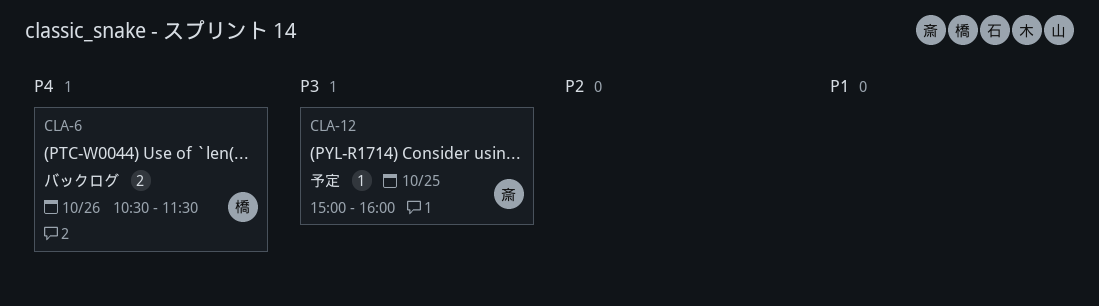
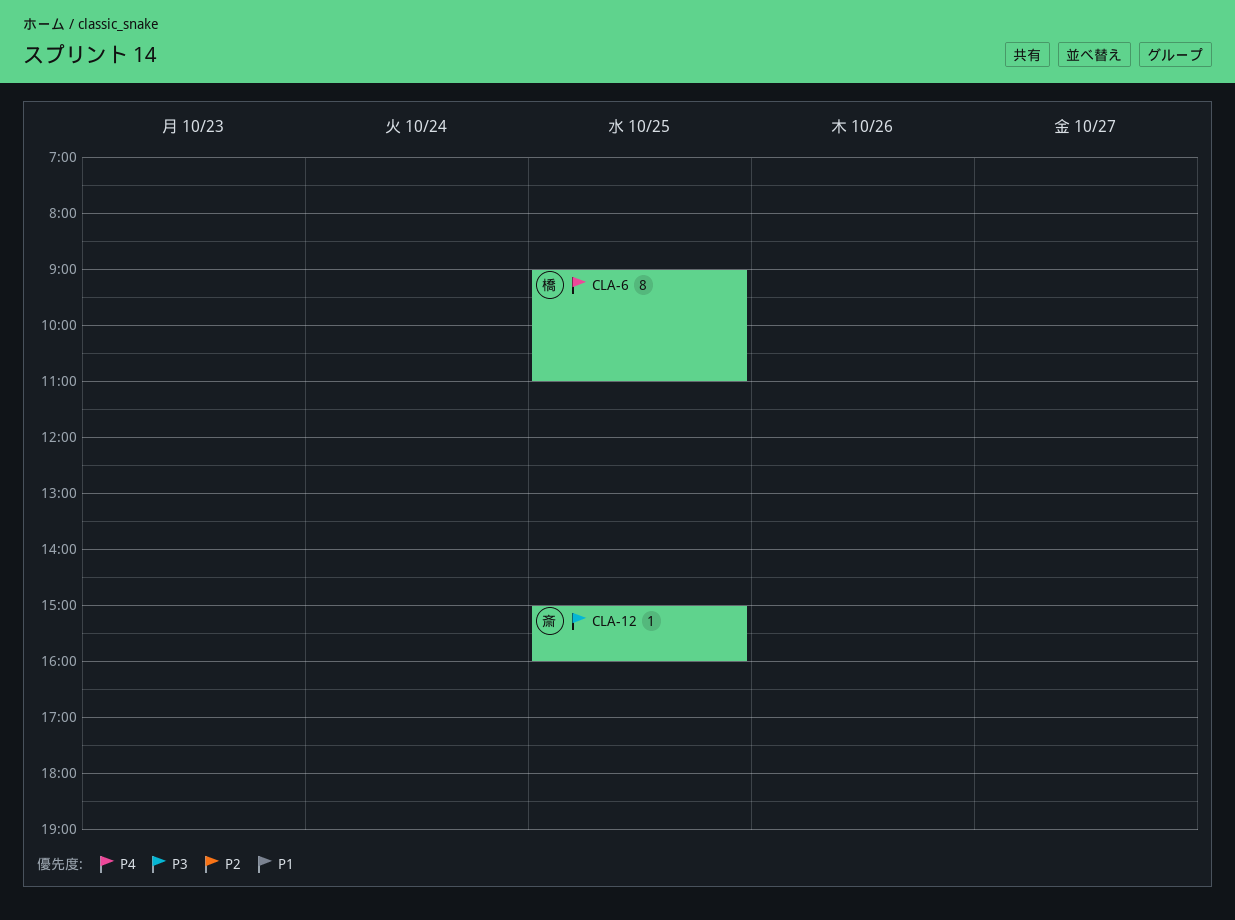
CLA-6, estimate: 2 -> 8
CLA-6, day: Oct 26 -> Oct 25
CLA-6, begins: 10:30 -> 09:00
CLA-6, ends: 11:30 -> 11:00

